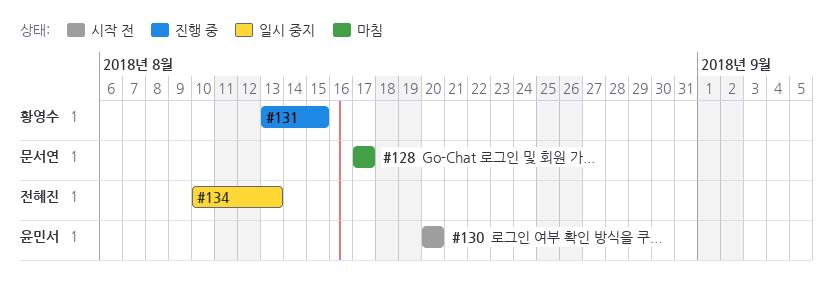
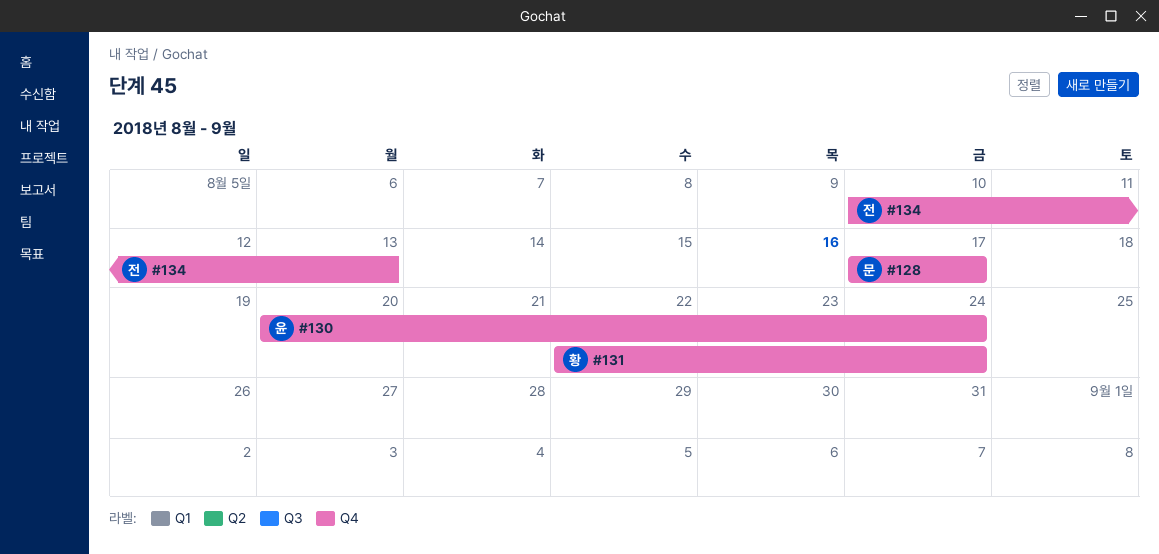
#130, due: Aug 20 -> Aug 24
#131, start: Aug 13 -> Aug 22
#131, due: Aug 15 -> Aug 24

